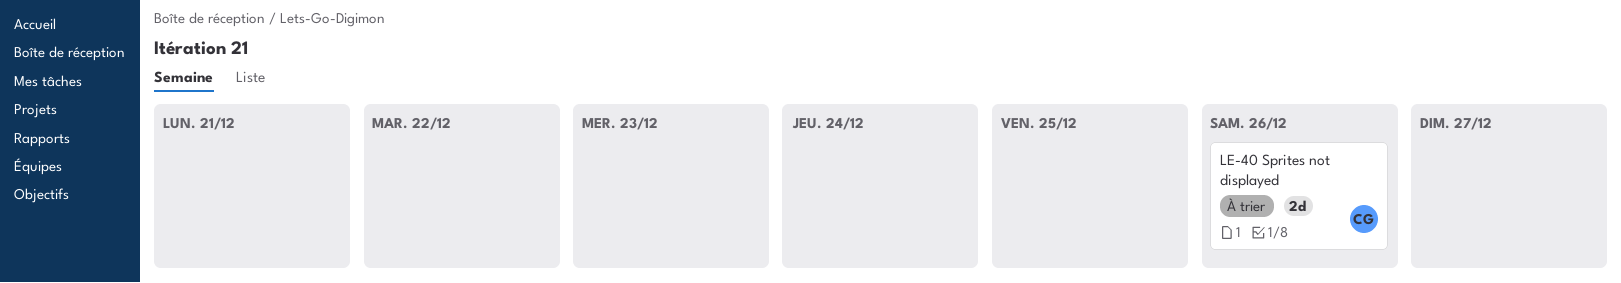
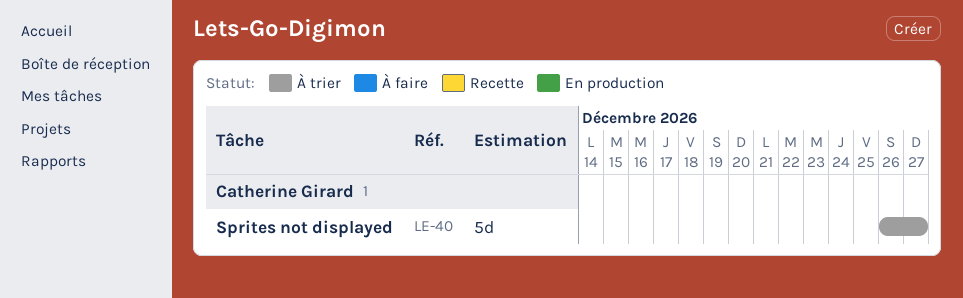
LE-40, estimate: 2d -> 5d
LE-40, due: Dec 26 -> Dec 27

